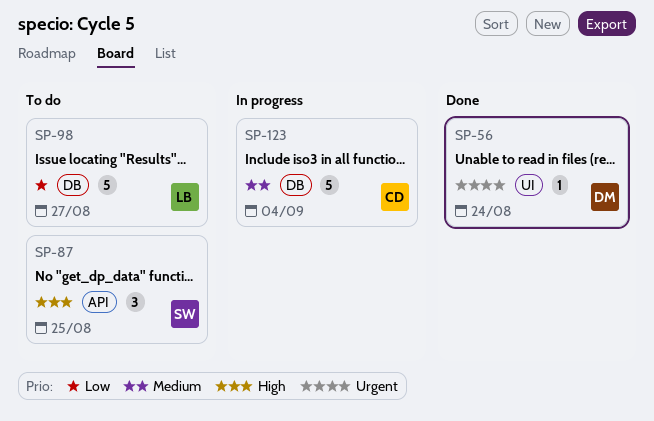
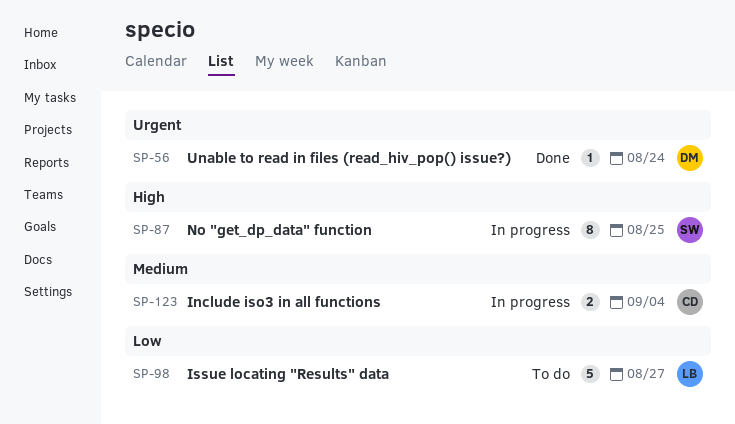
SP-87, status: To do -> In progress
SP-87, estimate: 3 -> 8
SP-123, estimate: 5 -> 2

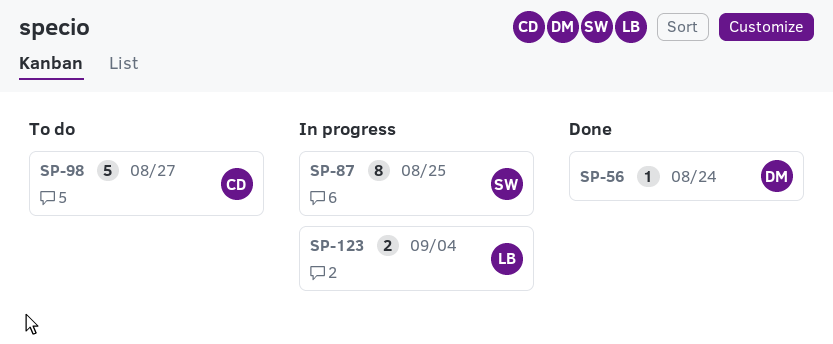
SP-98, owner: LB -> CD
SP-123, owner: CD -> LB

